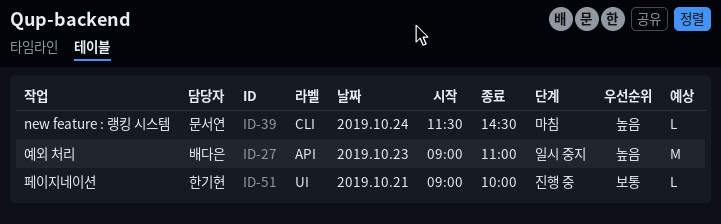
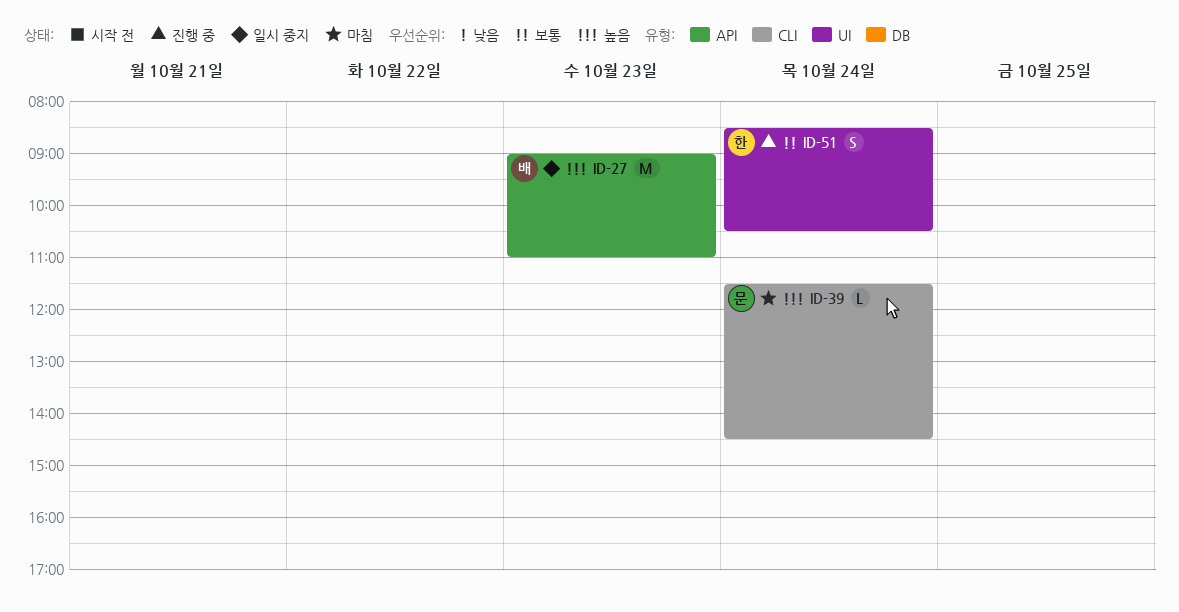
ID-51, estimate: L -> S
ID-51, day: Oct 21 -> Oct 24
ID-51, begins: 09:00 -> 08:30
ID-51, ends: 10:00 -> 10:30

